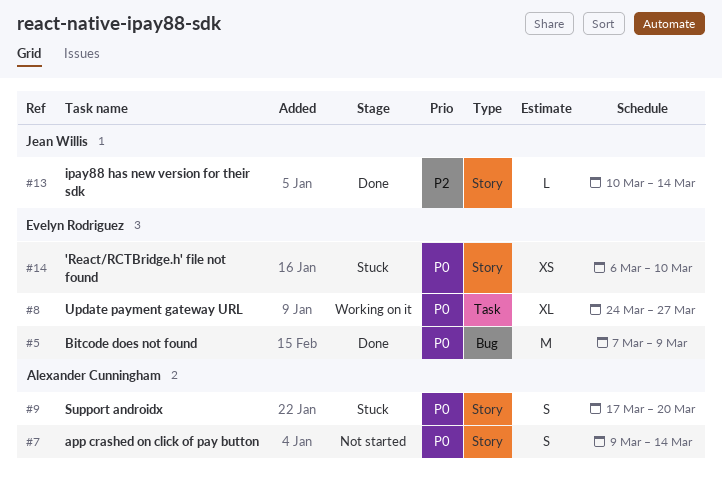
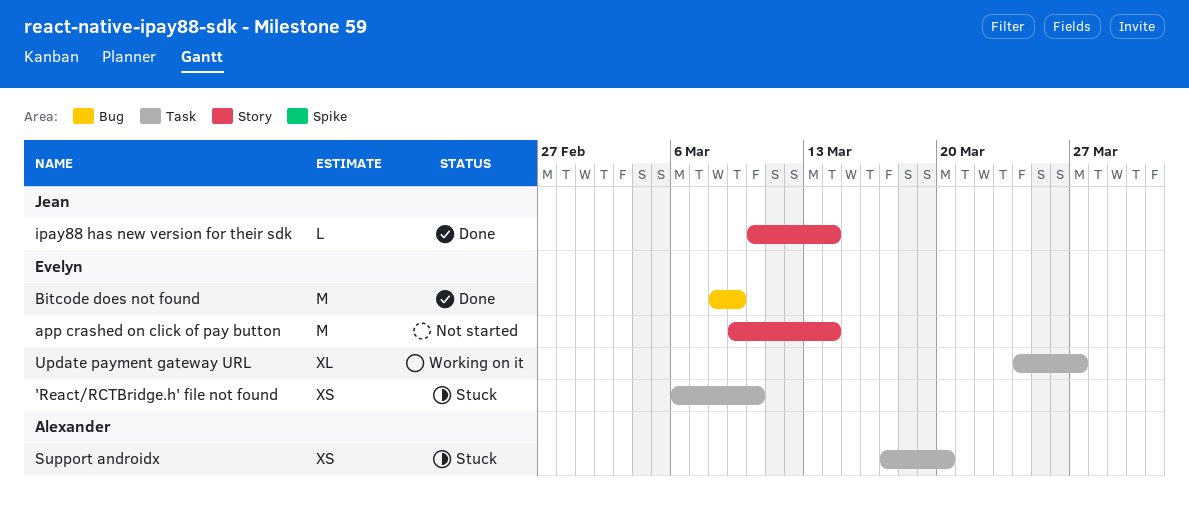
'React/RCTBridge.h' file not found, label: Story -> Task
app crashed on click of pay button, owner: Alexander Cunningham -> Evelyn Rodriguez
app crashed on click of pay button, estimate: S -> M
Bitcode does not found, start: Mar 7 -> Mar 8
Support androidx, label: Story -> Task
Support androidx, estimate: S -> XS

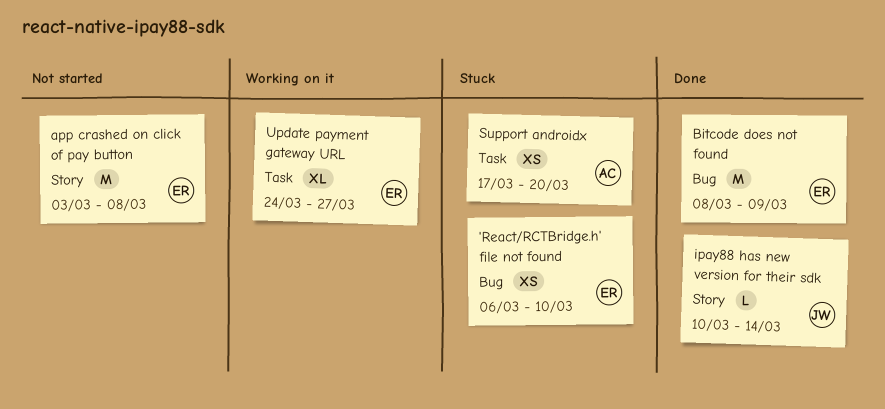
'React/RCTBridge.h' file not found, label: Task -> Bug
app crashed on click of pay button, start: Mar 9 -> Mar 3
app crashed on click of pay button, due: Mar 14 -> Mar 8

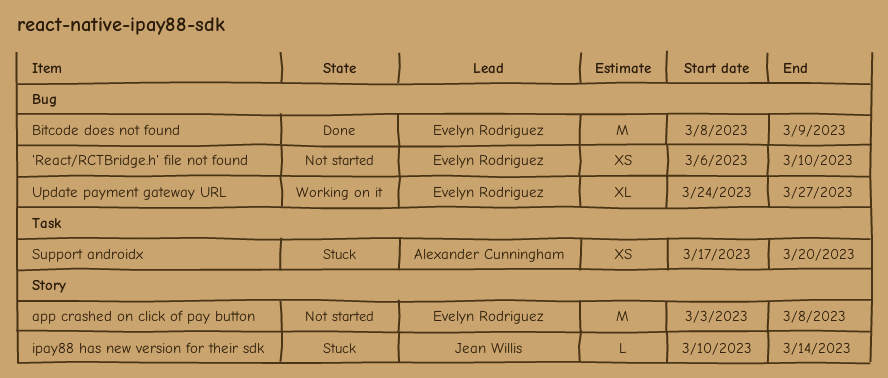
'React/RCTBridge.h' file not found, status: Stuck -> Not started
ipay88 has new version for their sdk, status: Done -> Stuck
Update payment gateway URL, label: Task -> Bug

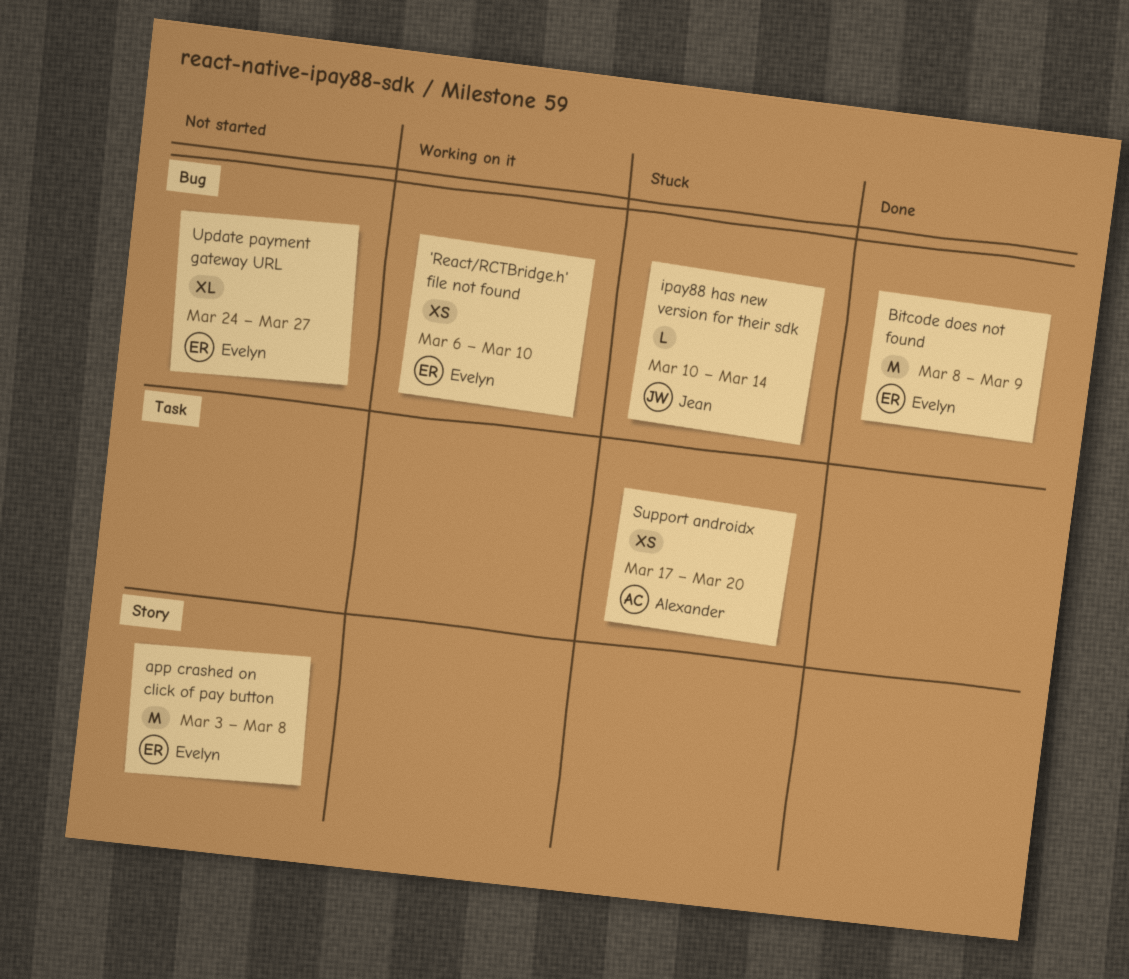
'React/RCTBridge.h' file not found, status: Not started -> Working on it
ipay88 has new version for their sdk, label: Story -> Bug
Update payment gateway URL, status: Working on it -> Not started

